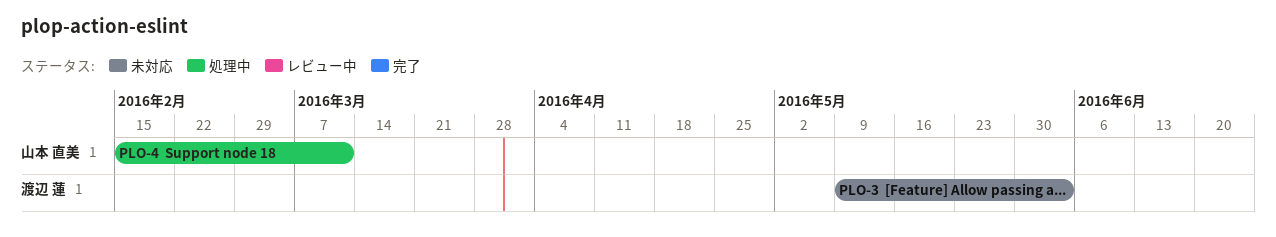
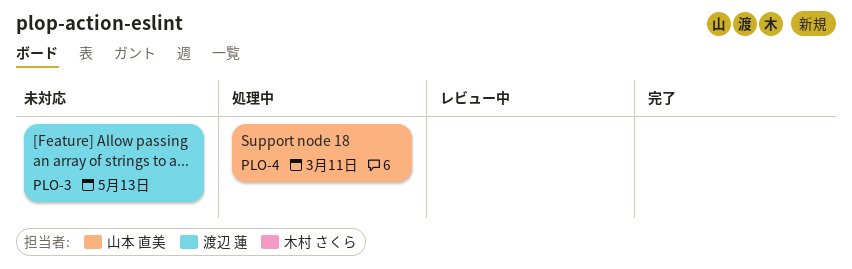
PLO-3, due: Jun 3 -> May 13

